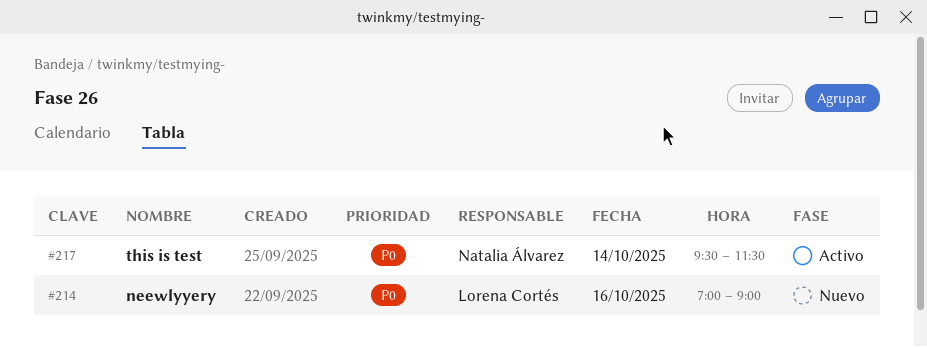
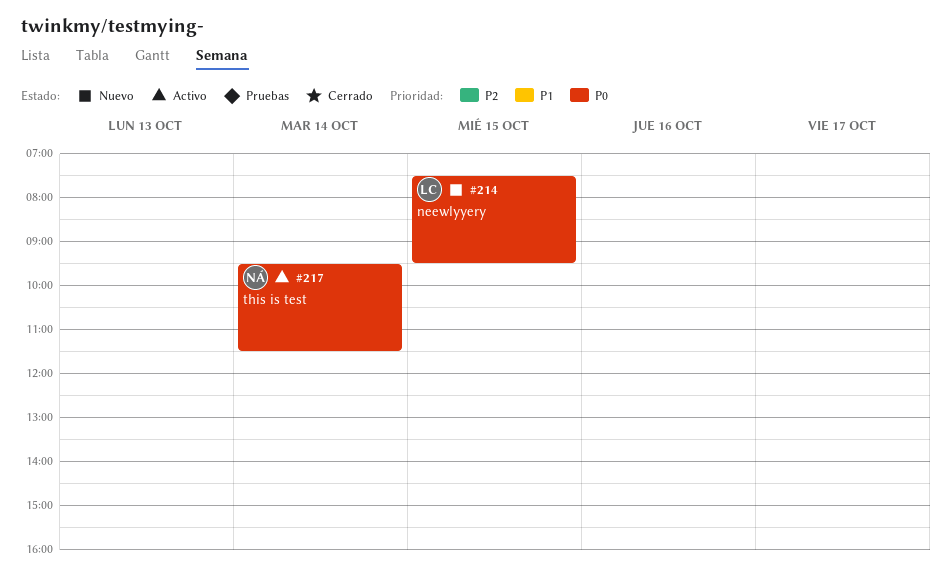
#214, day: Oct 16 -> Oct 15
#214, begins: 07:00 -> 07:30
#214, ends: 09:00 -> 09:30

